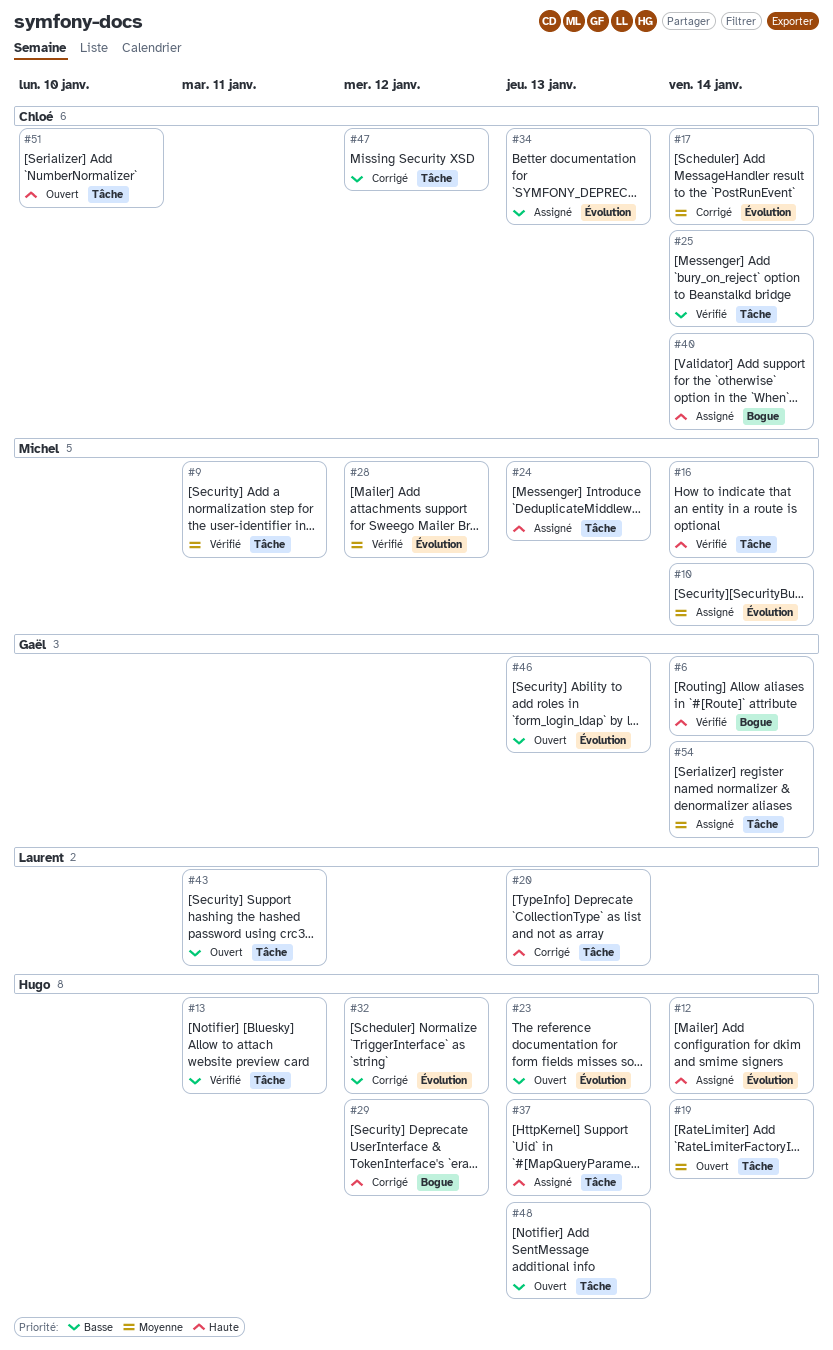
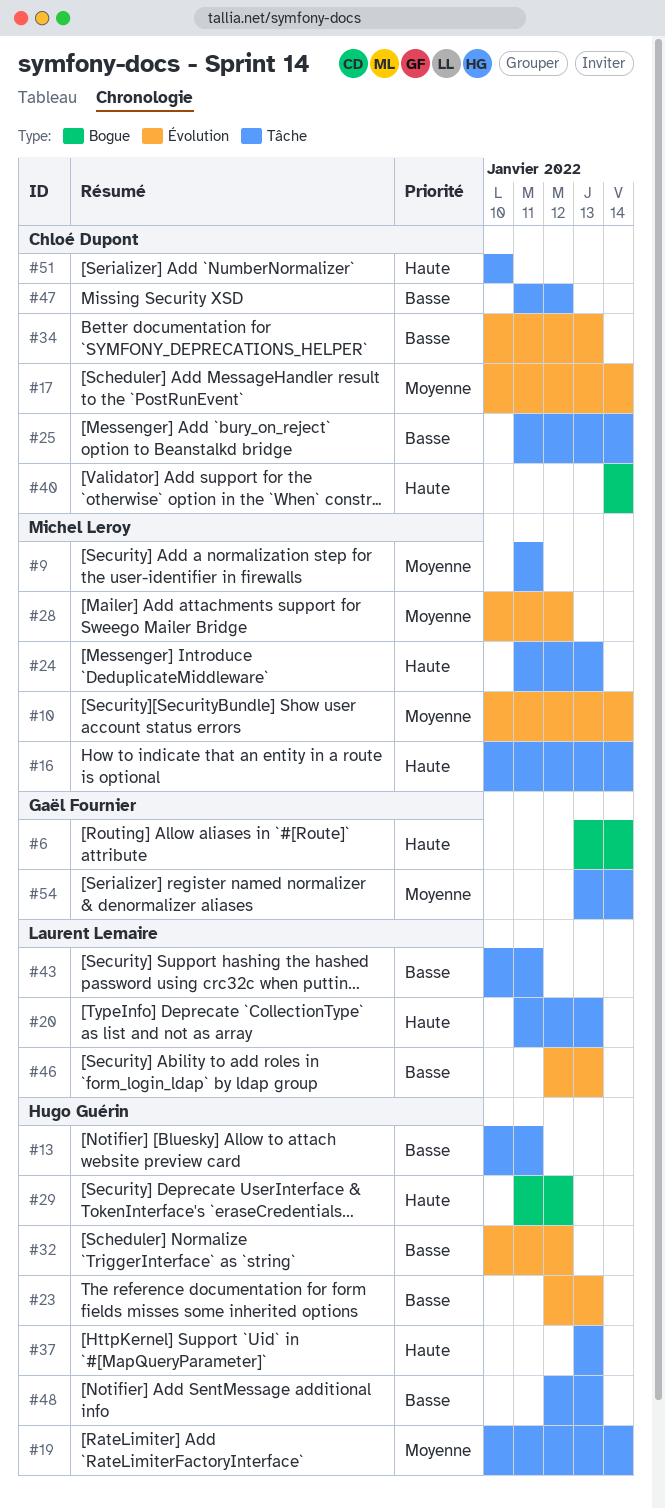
#12: present -> none
#46, owner: Gaël Fournier -> Laurent Lemaire

